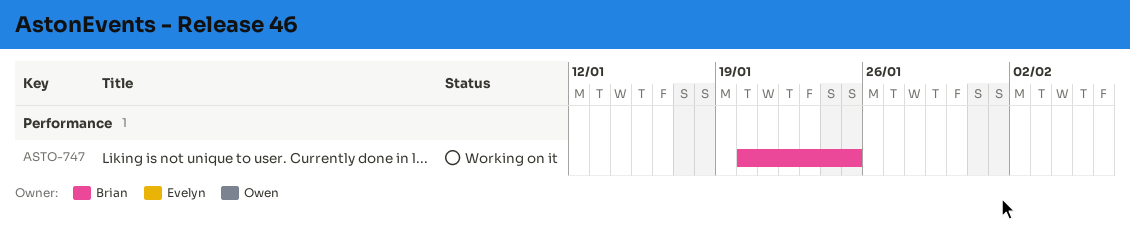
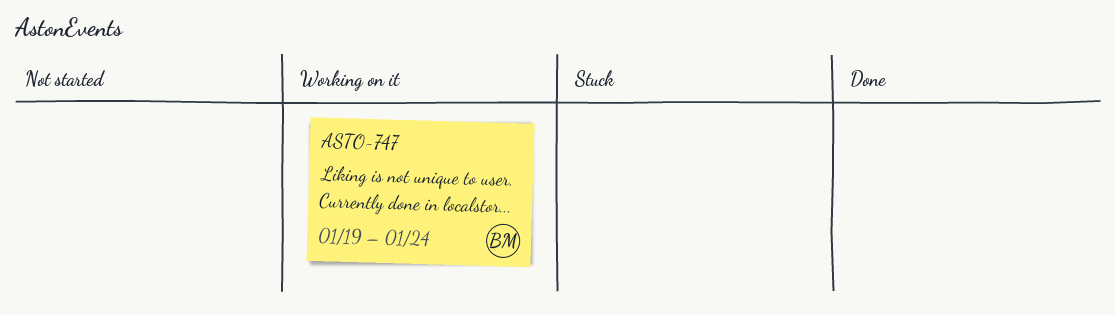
ASTO-747, start: Jan 20 -> Jan 19
ASTO-747, due: Jan 25 -> Jan 24

